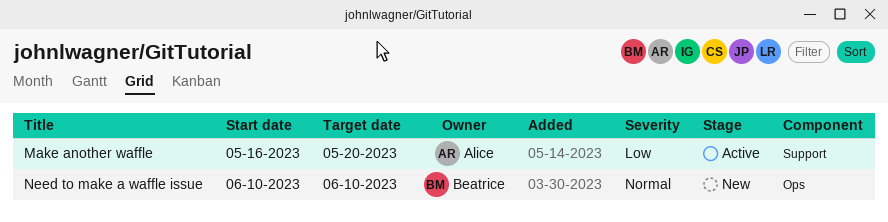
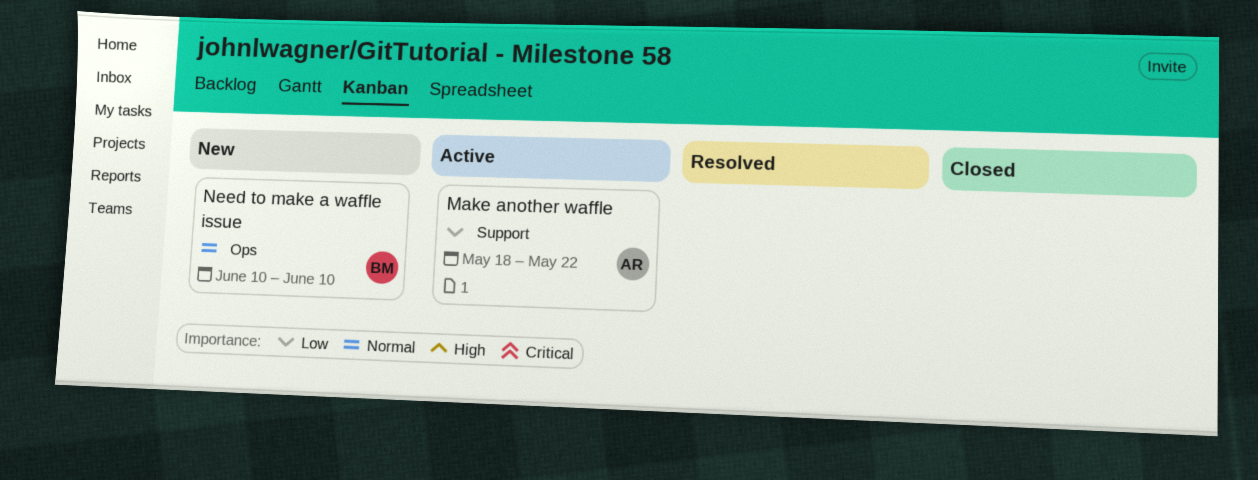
Make another waffle, start: May 16 -> May 18
Make another waffle, due: May 20 -> May 22

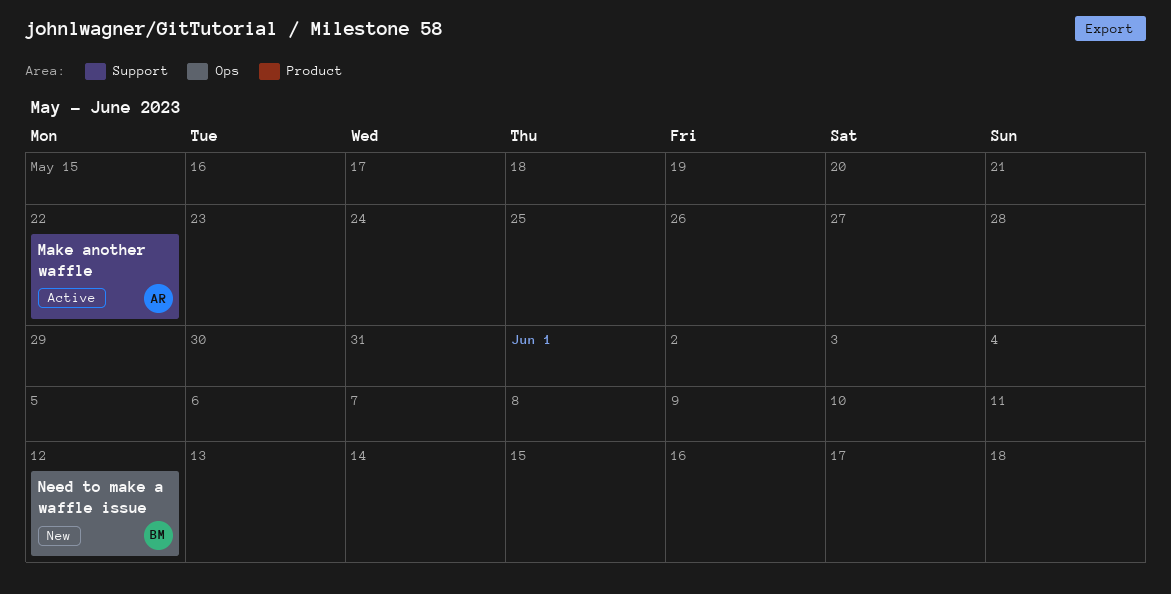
Need to make a waffle issue, due: Jun 10 -> Jun 12

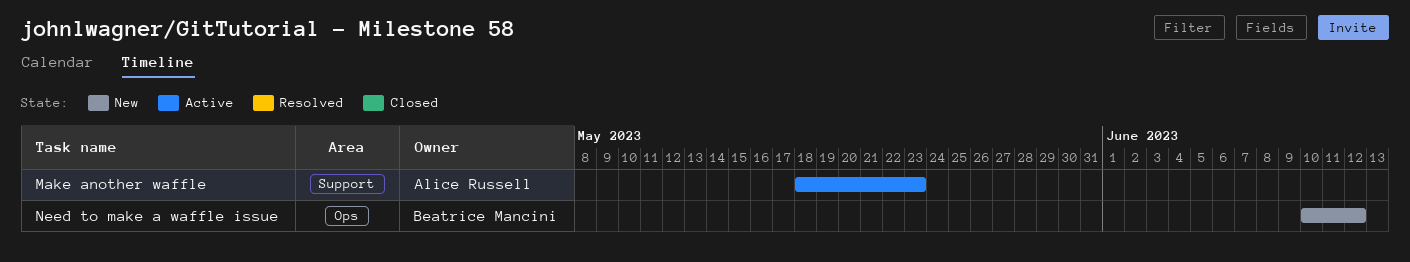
Make another waffle, due: May 22 -> May 23

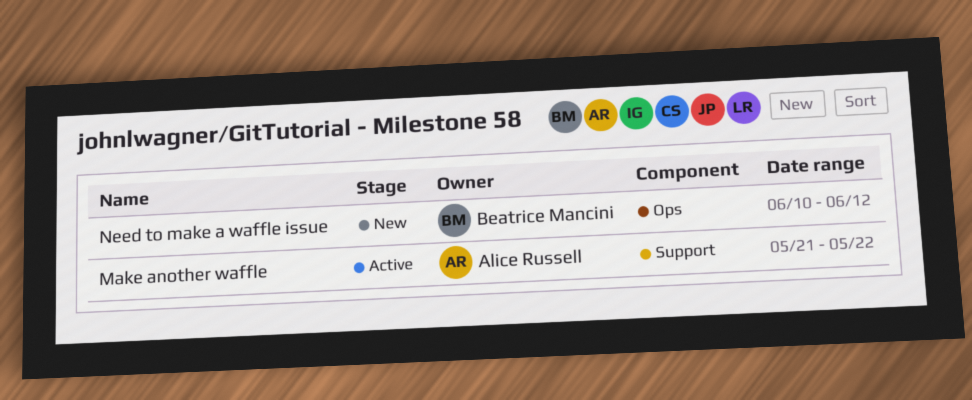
Make another waffle, start: May 18 -> May 21
Make another waffle, due: May 23 -> May 22

